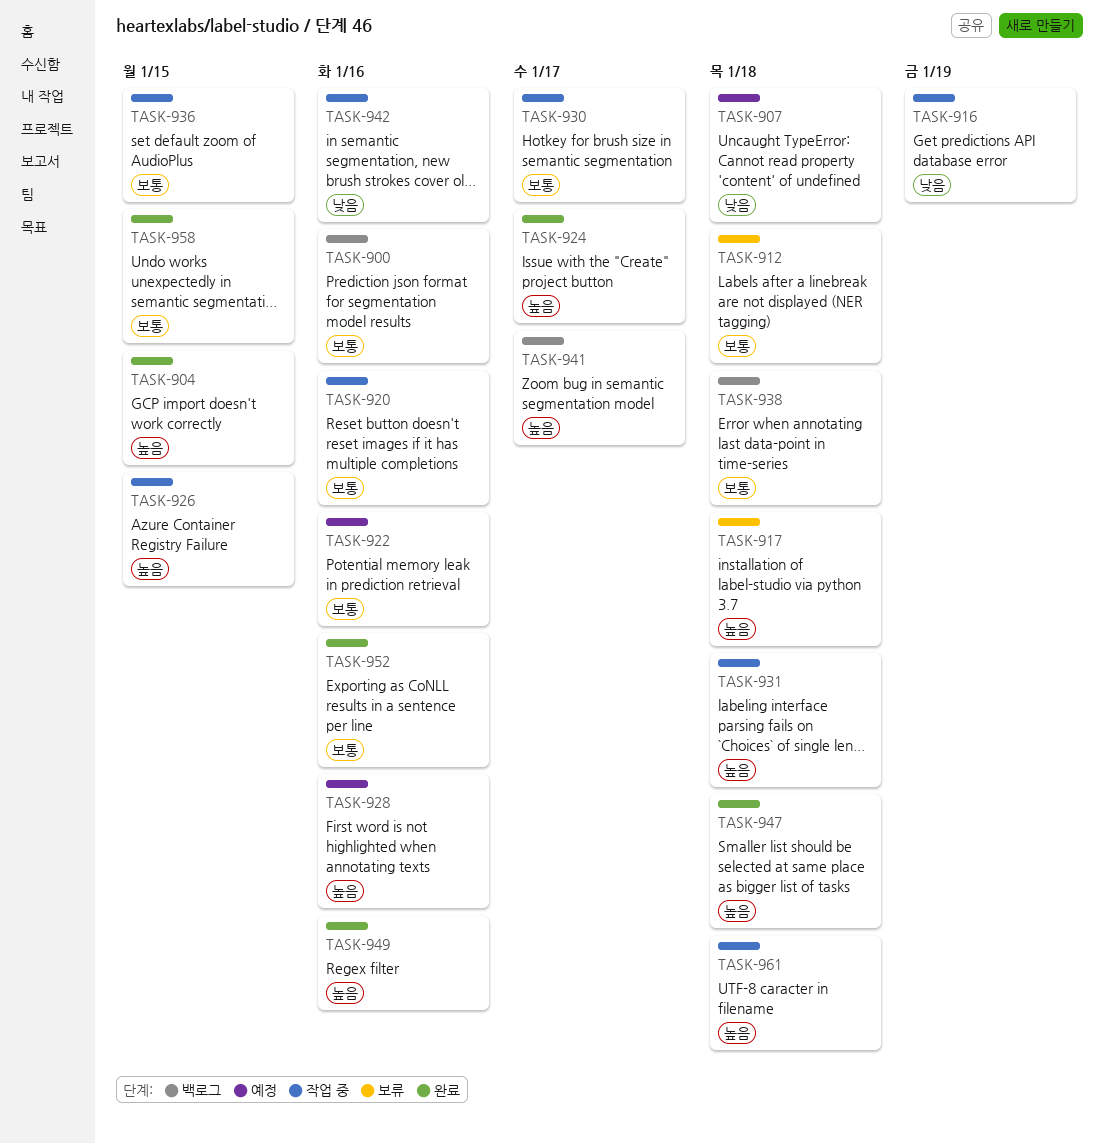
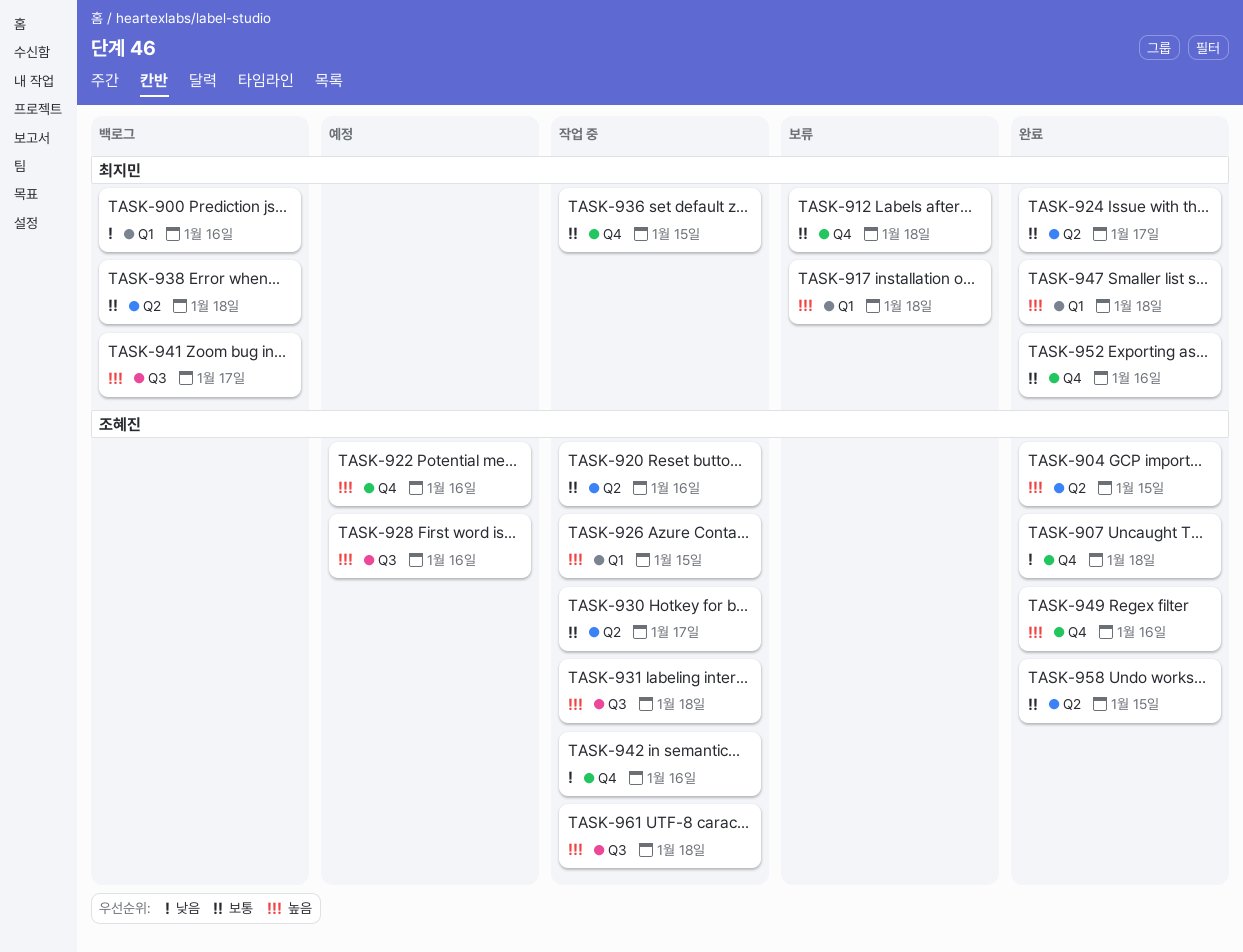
TASK-900, priority: 보통 -> 낮음
TASK-907, status: 예정 -> 완료
TASK-916: present -> none
TASK-922, priority: 보통 -> 높음
TASK-924, priority: 높음 -> 보통

